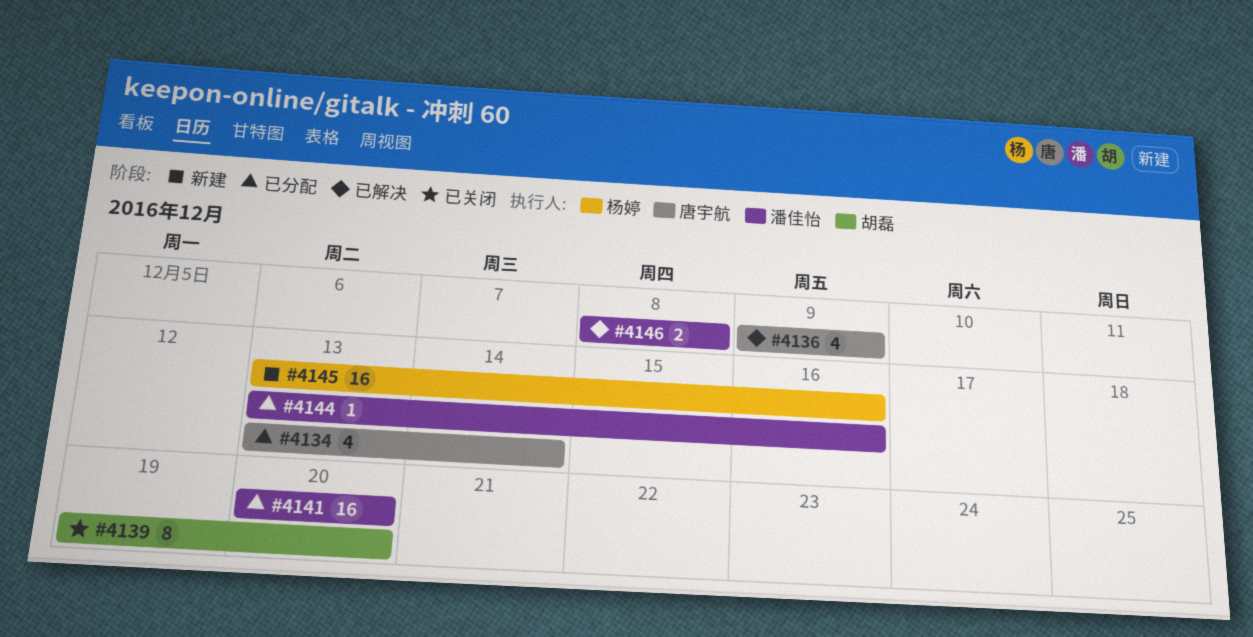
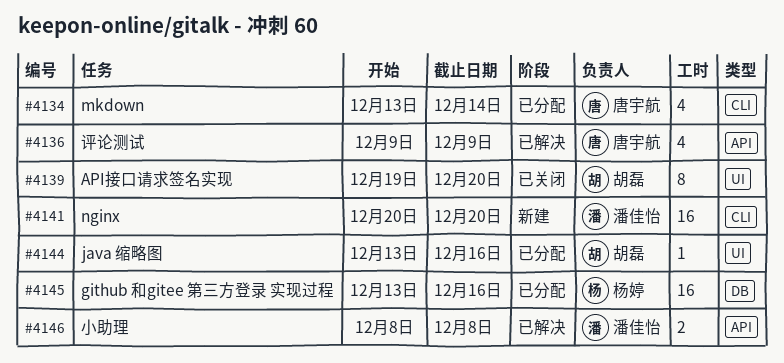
#4141, status: 已分配 -> 新建
#4144, owner: 潘佳怡 -> 胡磊
#4145, status: 新建 -> 已分配

